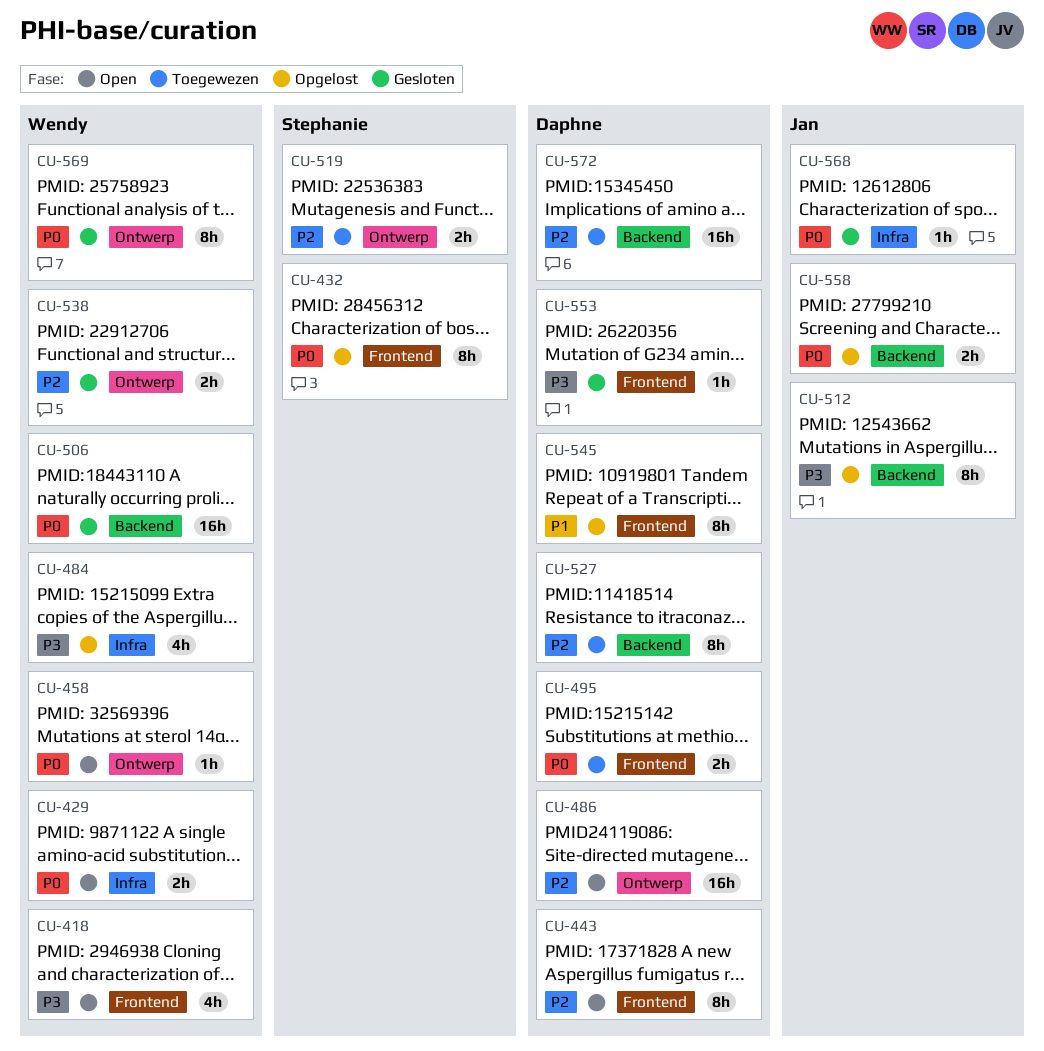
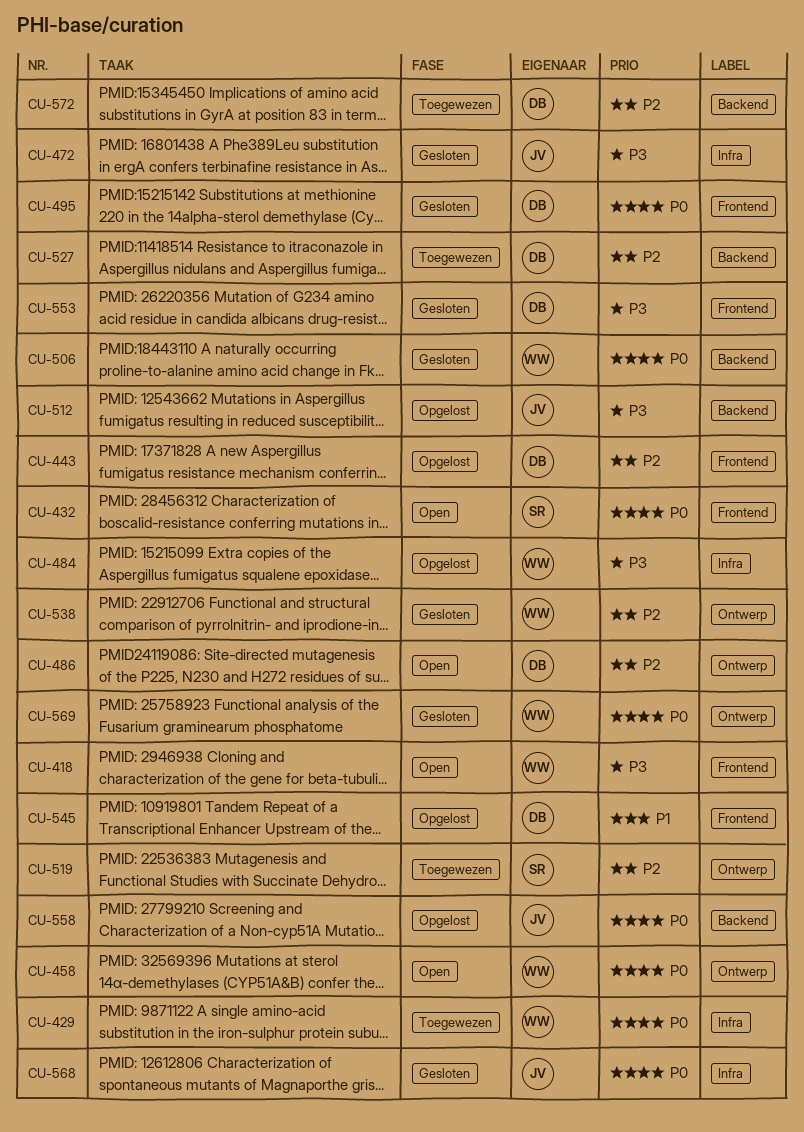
CU-429, status: Open -> Toegewezen
CU-432, status: Opgelost -> Open
CU-443, status: Open -> Opgelost
CU-472: none -> present
CU-495, status: Toegewezen -> Gesloten

